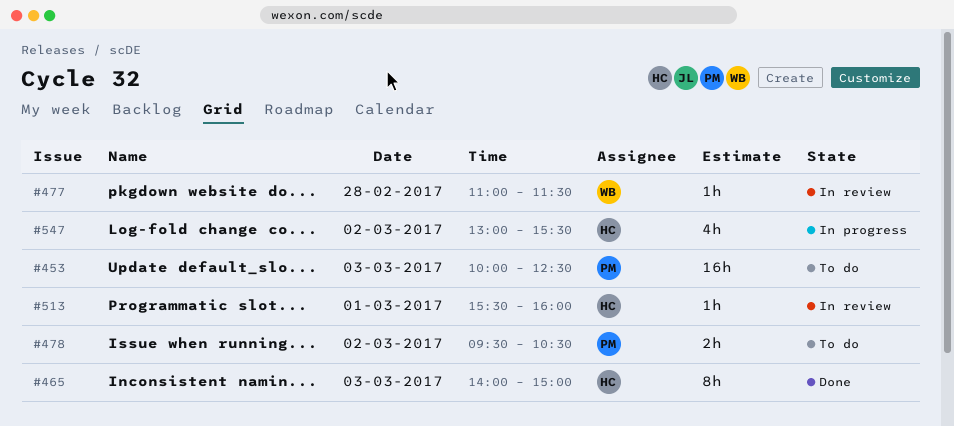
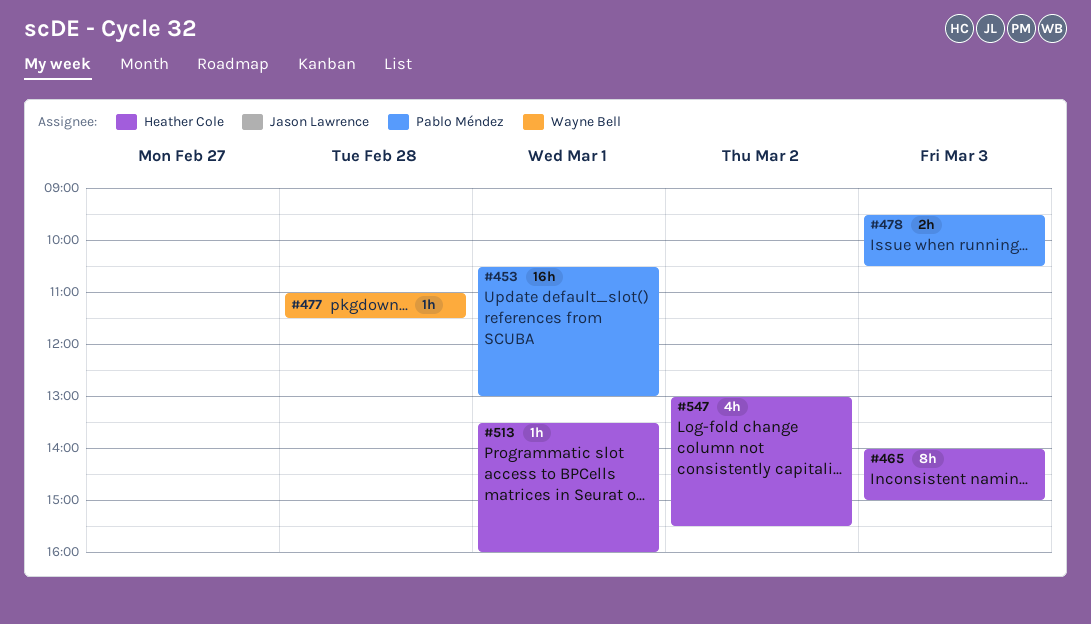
#453, day: Mar 3 -> Mar 1
#453, begins: 10:00 -> 10:30
#453, ends: 12:30 -> 13:00
#478, day: Mar 2 -> Mar 3
#513, begins: 15:30 -> 13:30

